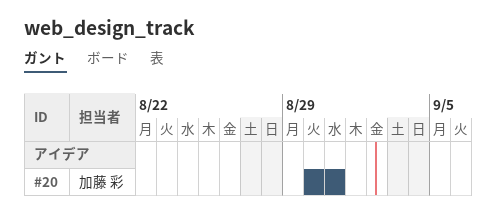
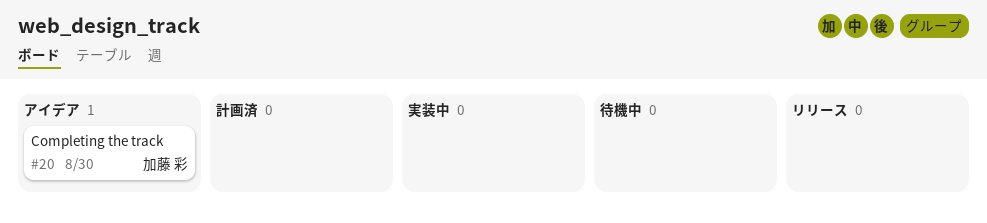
#20, due: Aug 31 -> Aug 30

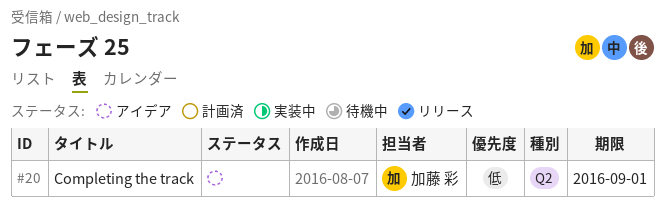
#20, due: Aug 30 -> Sep 1

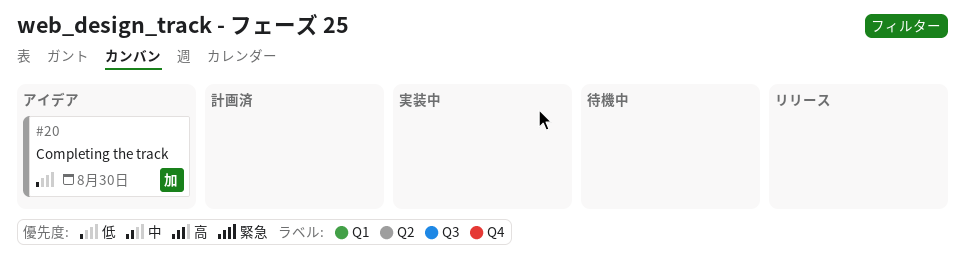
#20, due: Sep 1 -> Aug 30

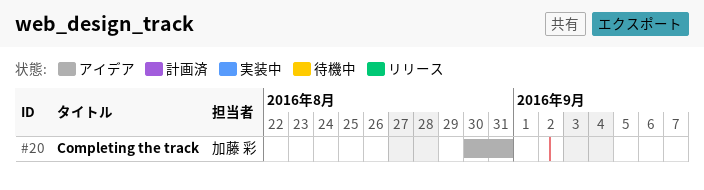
#20, due: Aug 30 -> Aug 31

